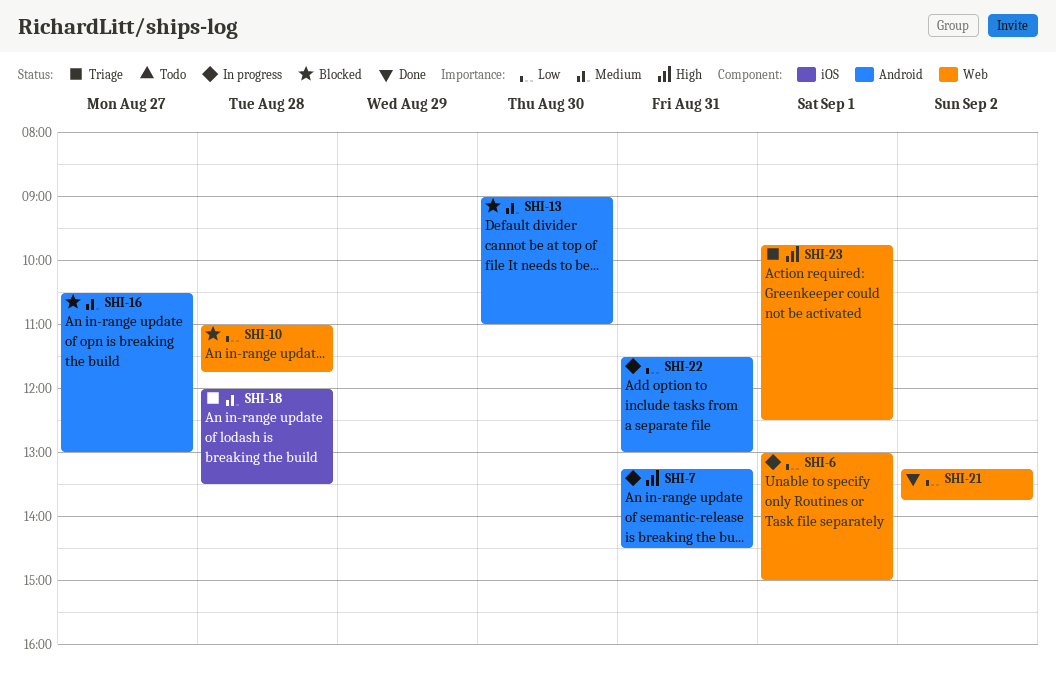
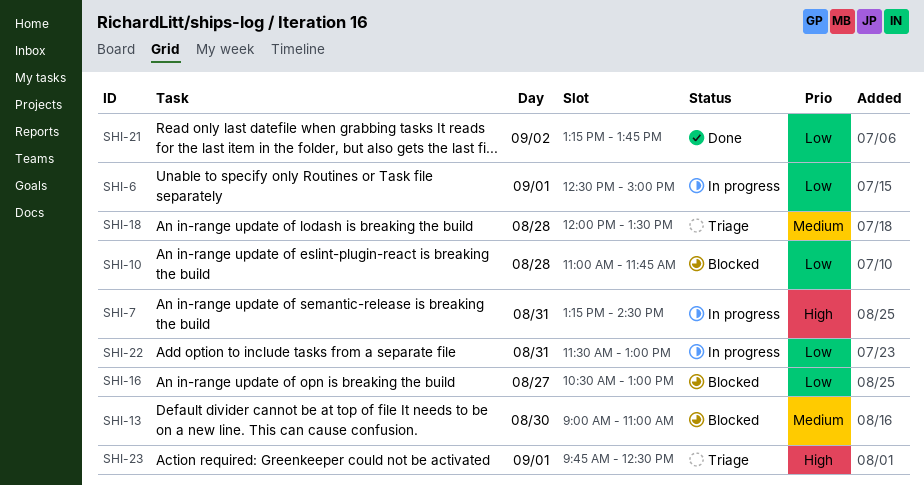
SHI-6, begins: 13:00 -> 12:30
SHI-16, priority: Medium -> Low

